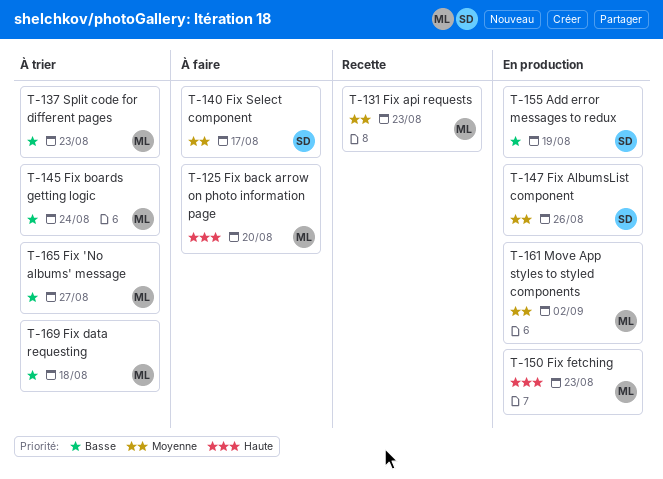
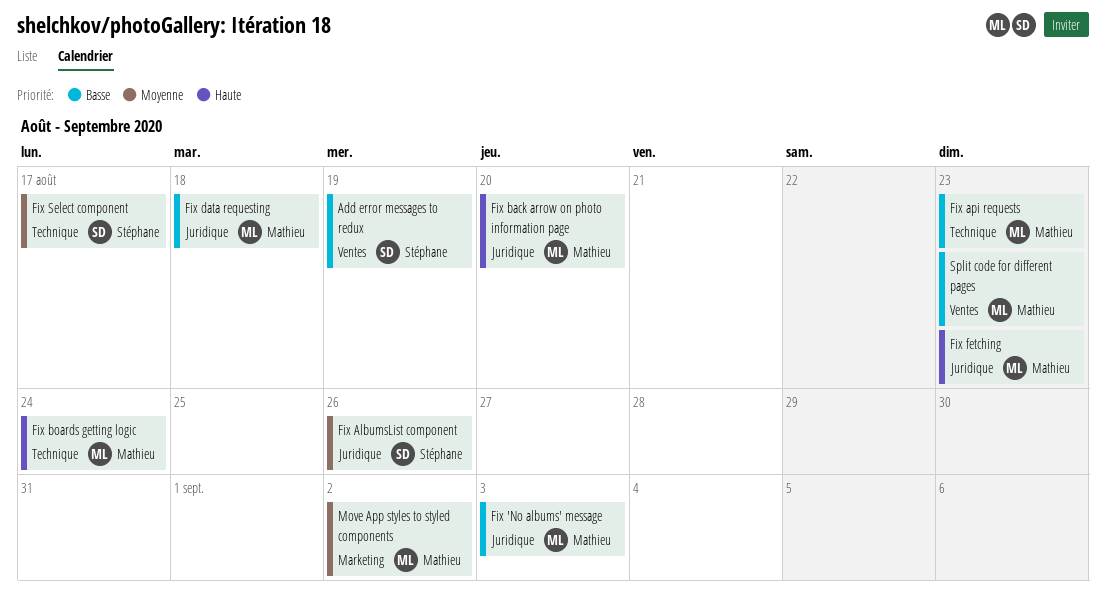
Fix 'No albums' message, due: Aug 27 -> Sep 3
Fix api requests, priority: Moyenne -> Basse
Fix boards getting logic, priority: Basse -> Haute

